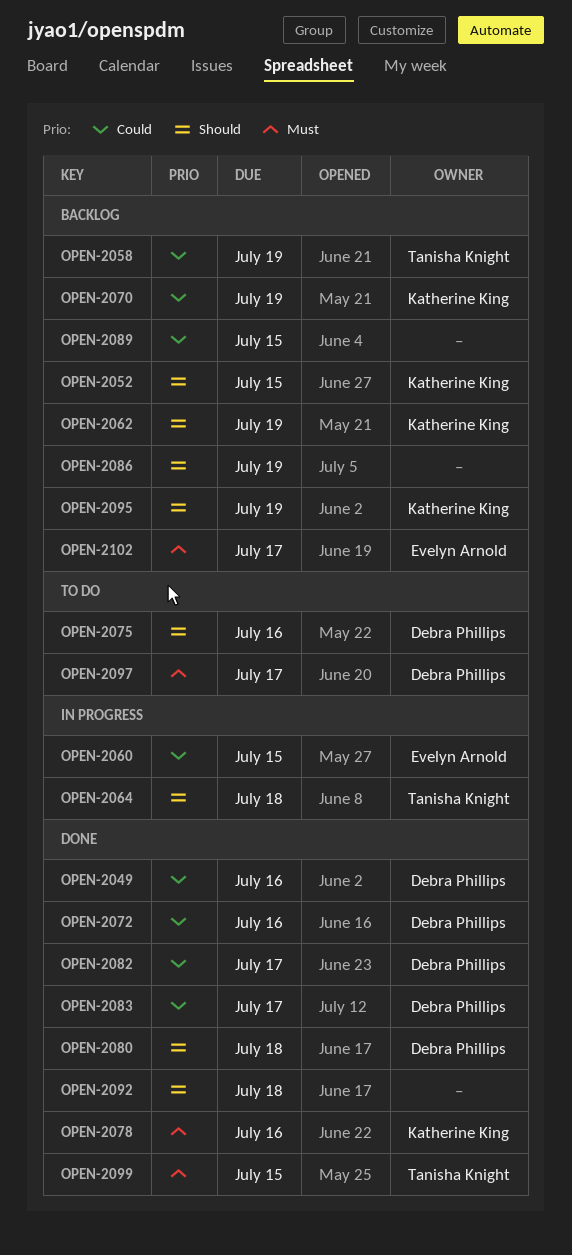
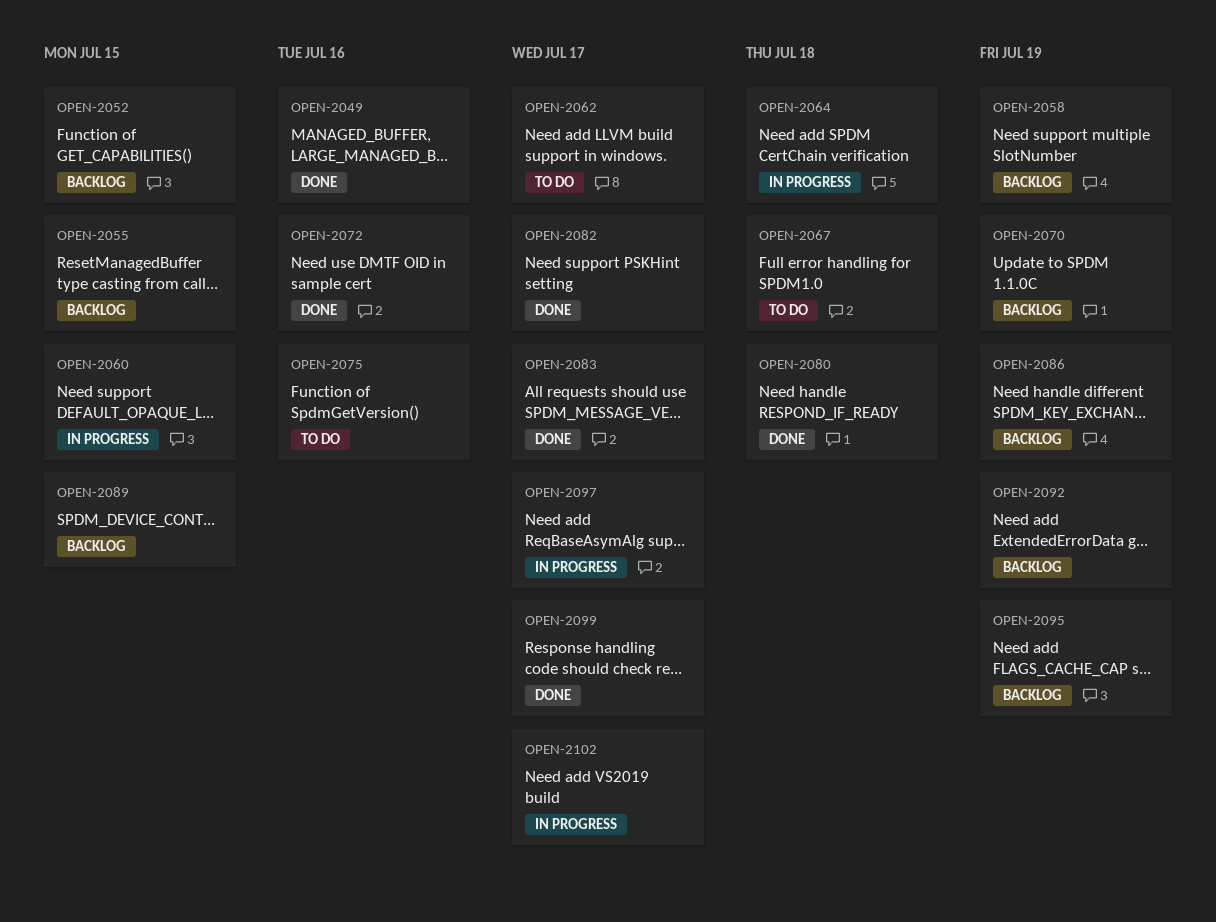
OPEN-2055: none -> present
OPEN-2062, status: Backlog -> To do
OPEN-2062, due: Jul 19 -> Jul 17
OPEN-2067: none -> present
OPEN-2078: present -> none
OPEN-2092, status: Done -> Backlog
OPEN-2092, due: Jul 18 -> Jul 19
OPEN-2097, status: To do -> In progress
OPEN-2099, due: Jul 15 -> Jul 17
OPEN-2102, status: Backlog -> In progress

